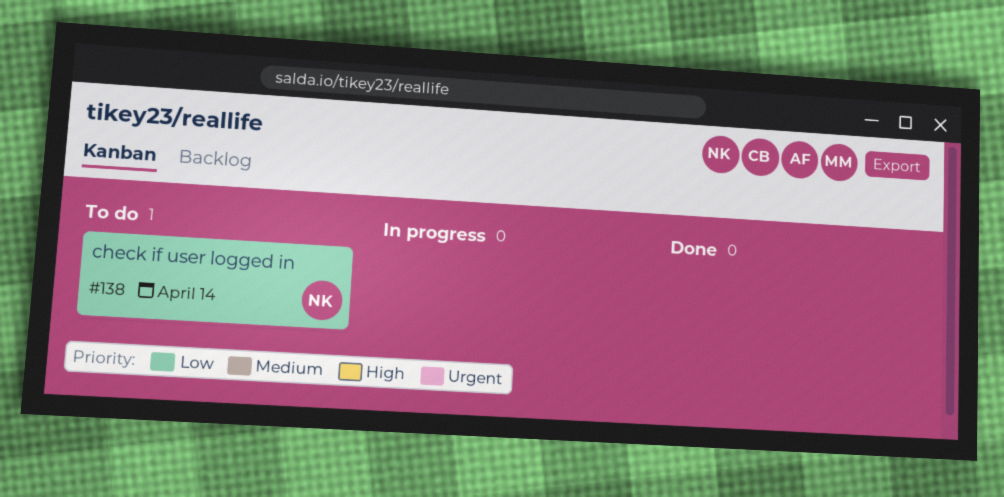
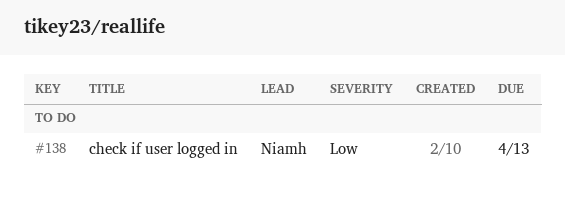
#138, due: Apr 14 -> Apr 13

